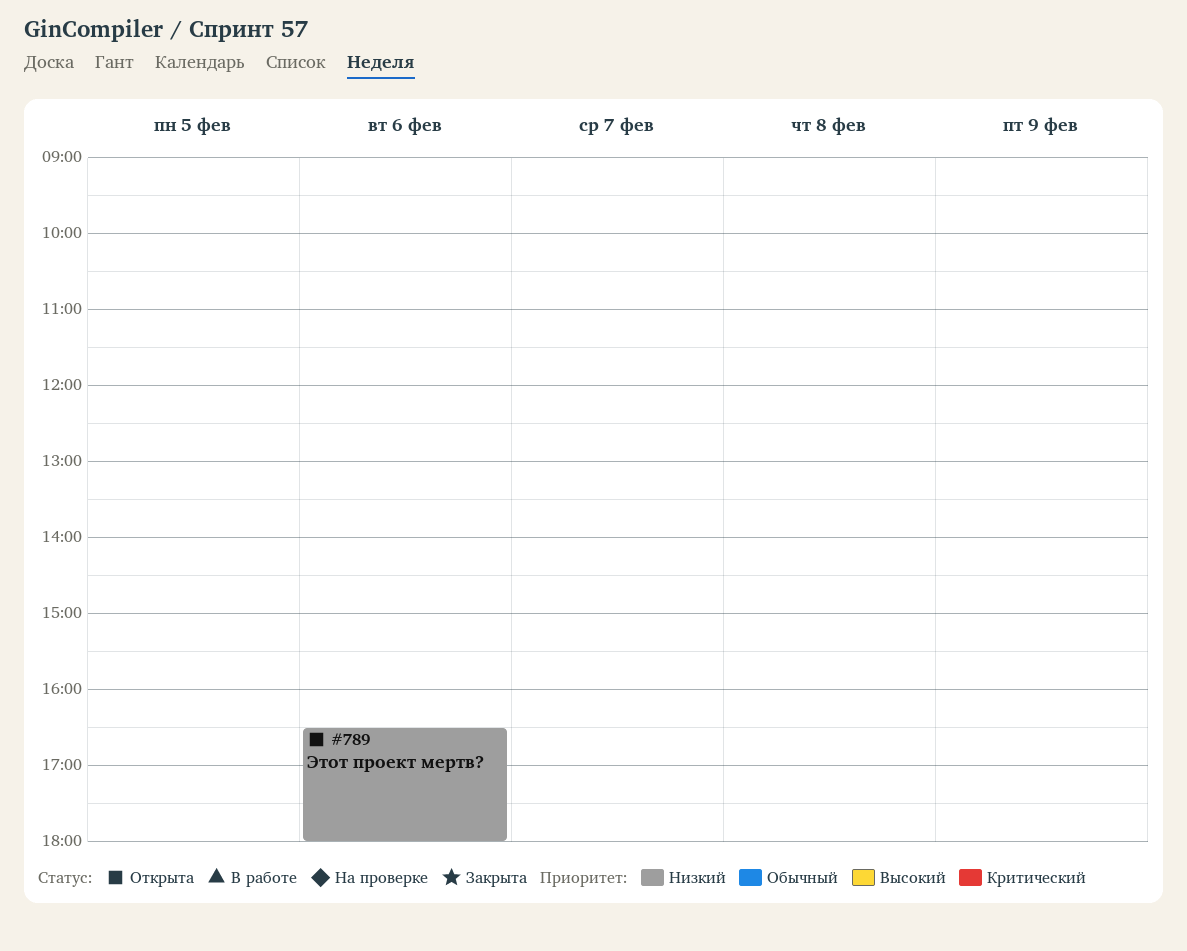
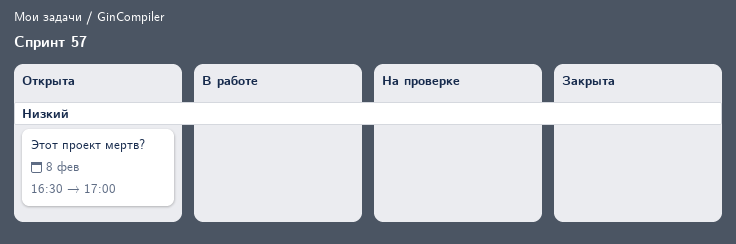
Этот проект мертв?, day: Feb 6 -> Feb 8
Этот проект мертв?, ends: 18:00 -> 17:00

